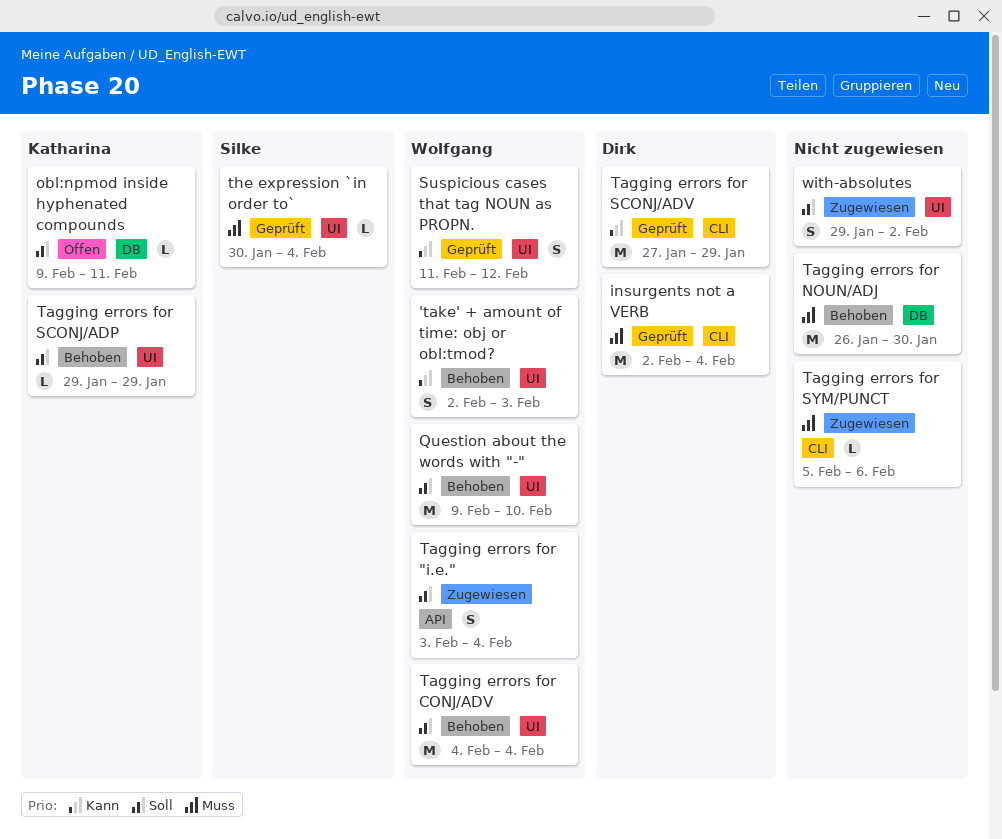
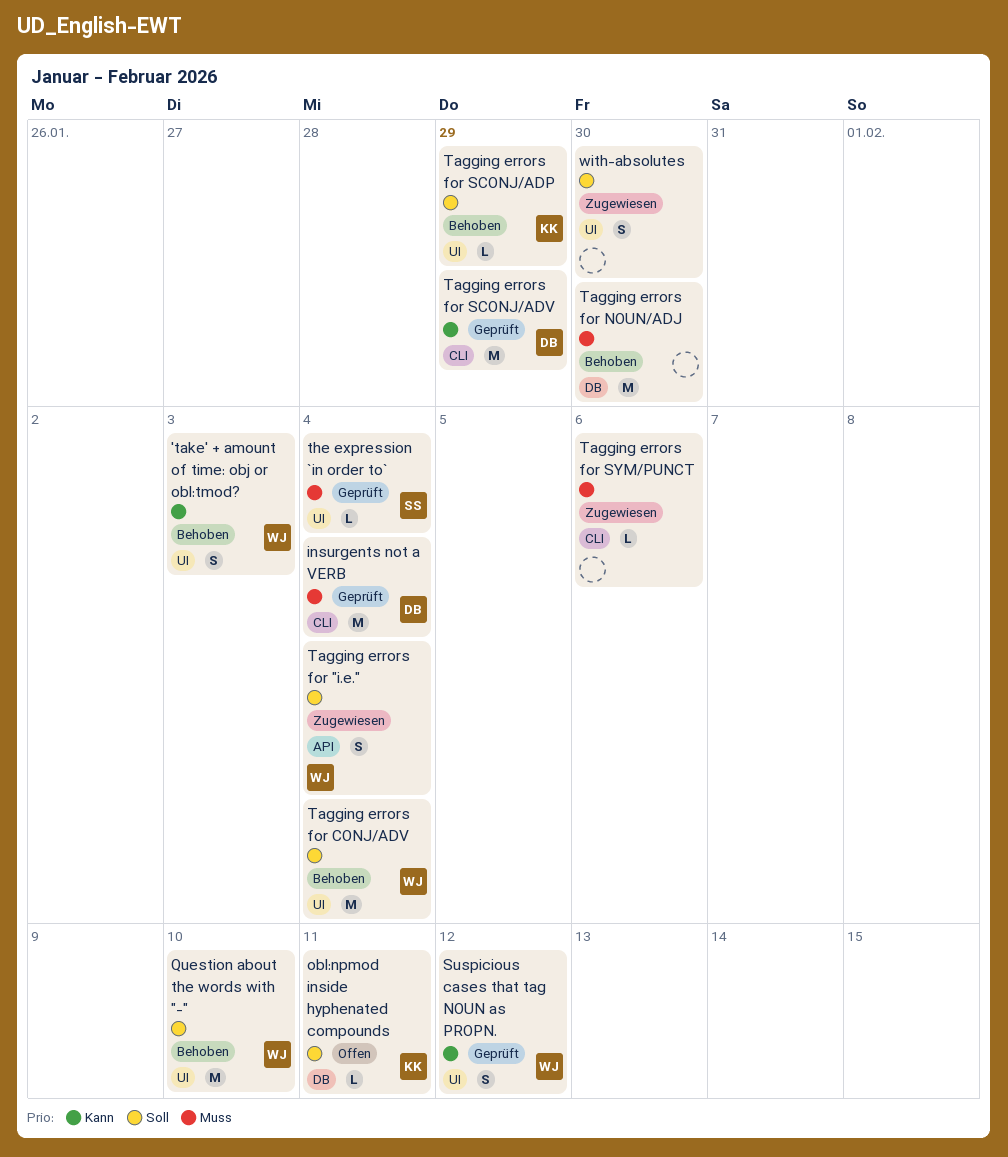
with-absolutes, due: Feb 2 -> Jan 30

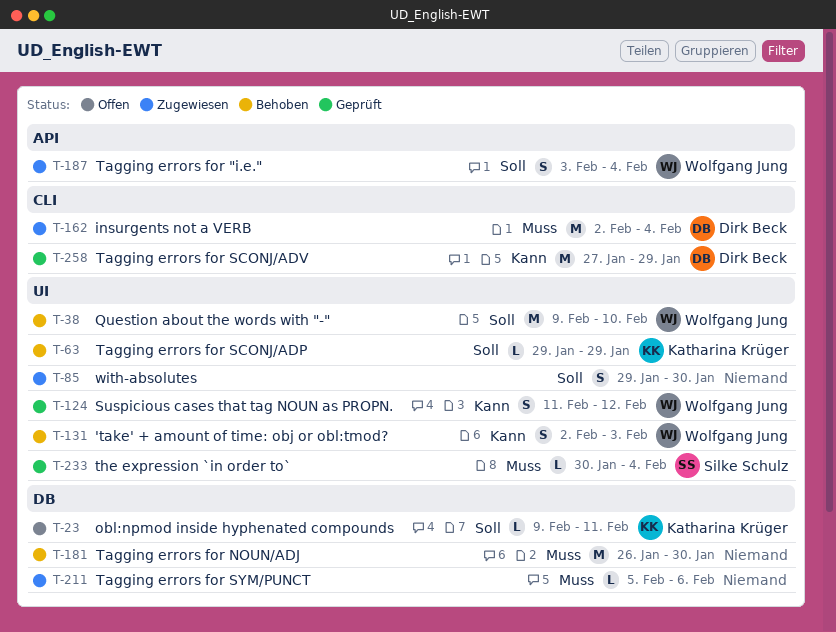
insurgents not a VERB, status: Geprüft -> Zugewiesen
Tagging errors for CONJ/ADV: present -> none
Tagging errors for SYM/PUNCT, label: CLI -> DB

